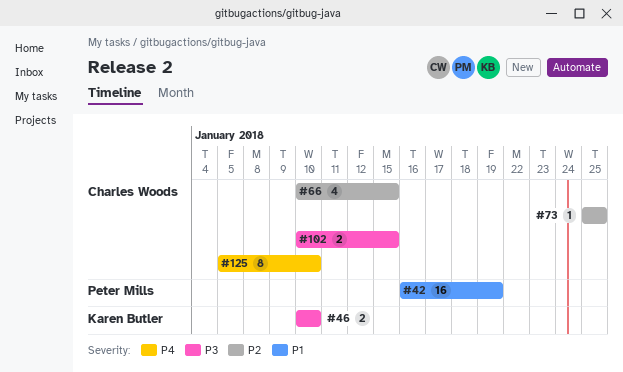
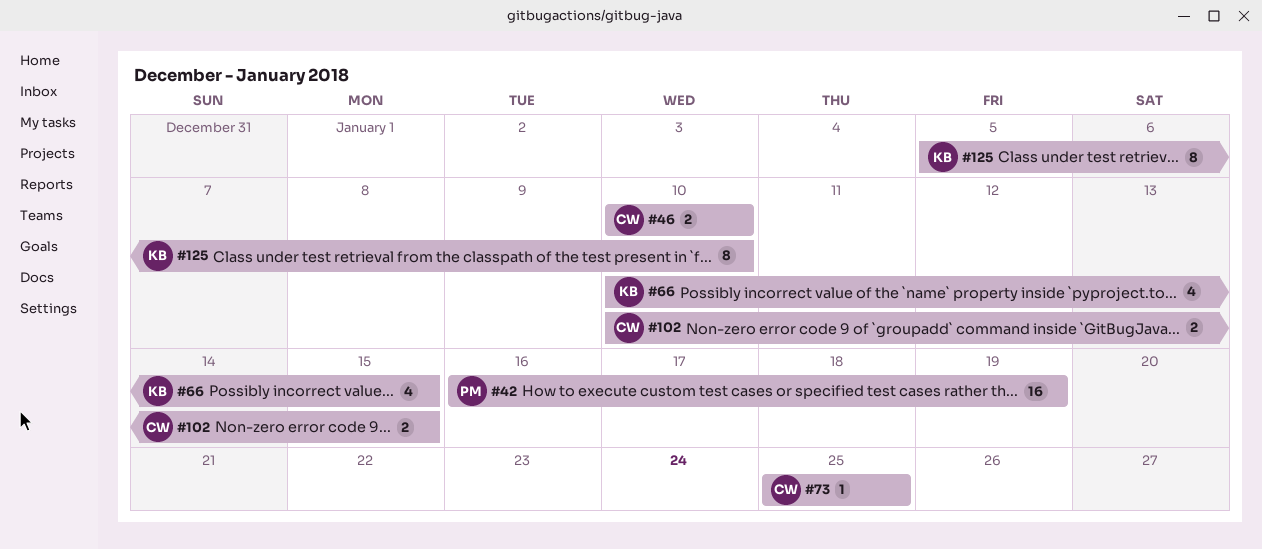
#46, owner: Karen Butler -> Charles Woods
#66, owner: Charles Woods -> Karen Butler
#125, owner: Charles Woods -> Karen Butler

